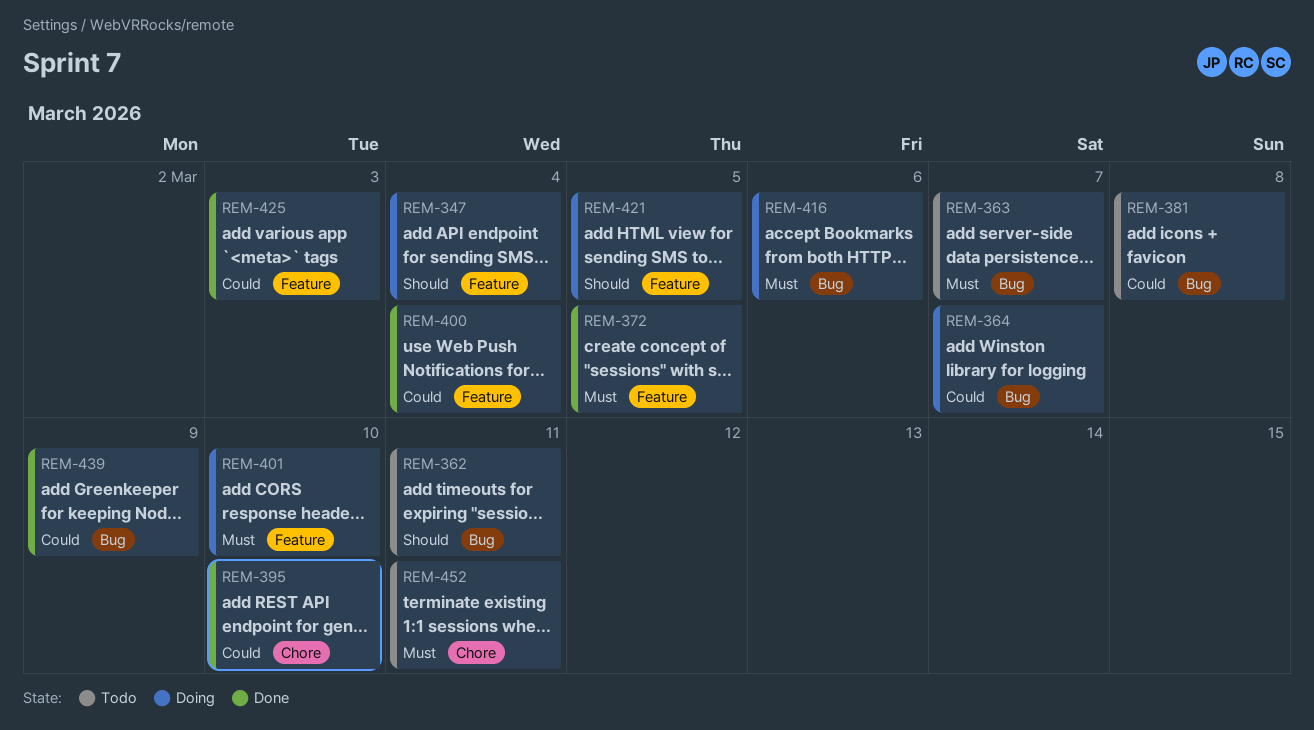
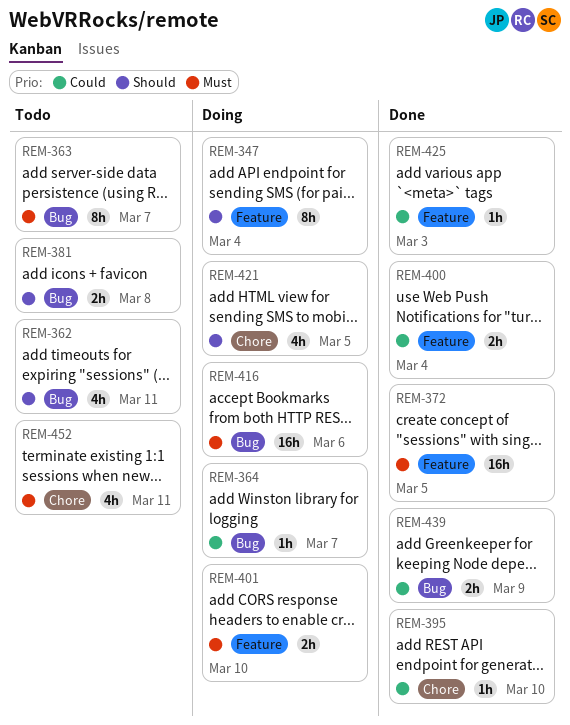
REM-381, priority: Could -> Should
REM-421, label: Feature -> Chore

